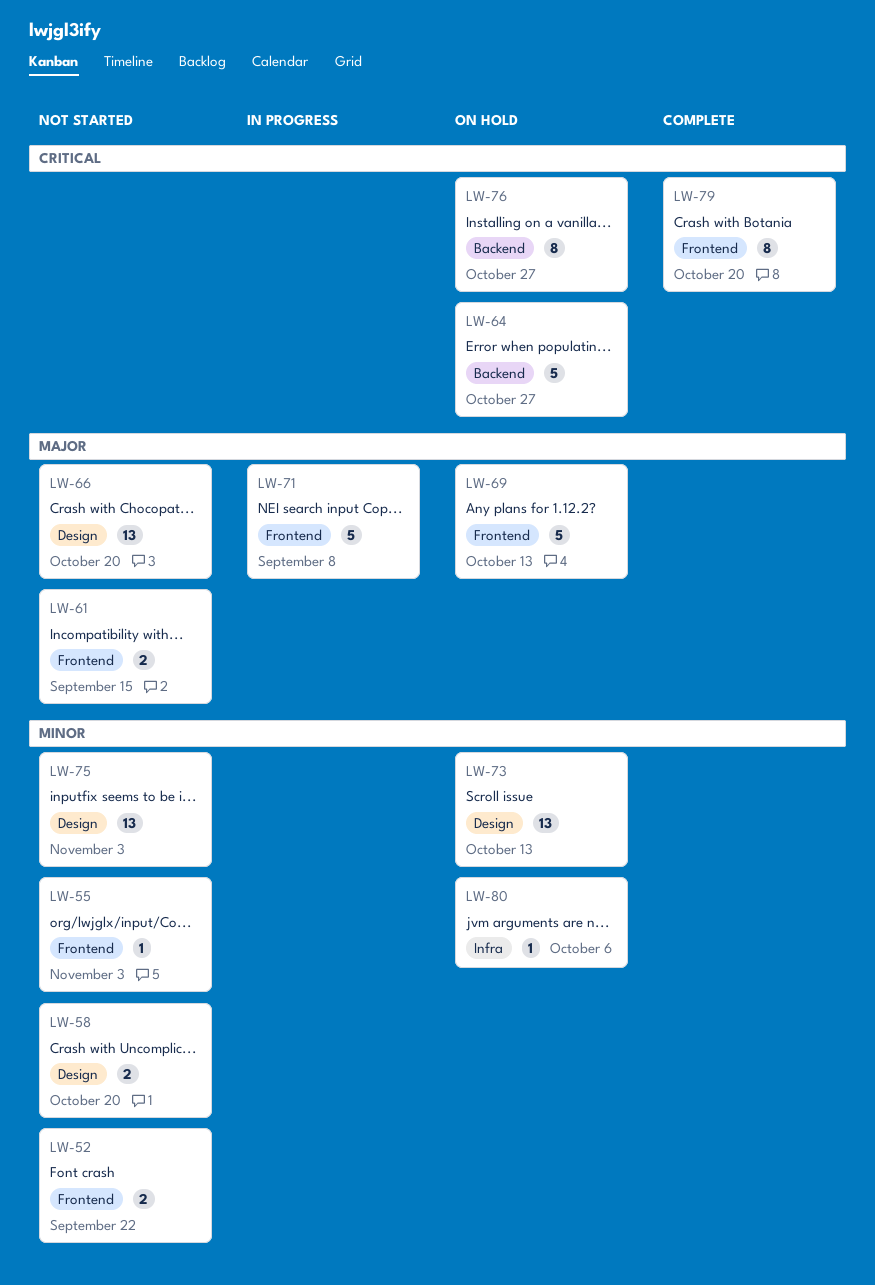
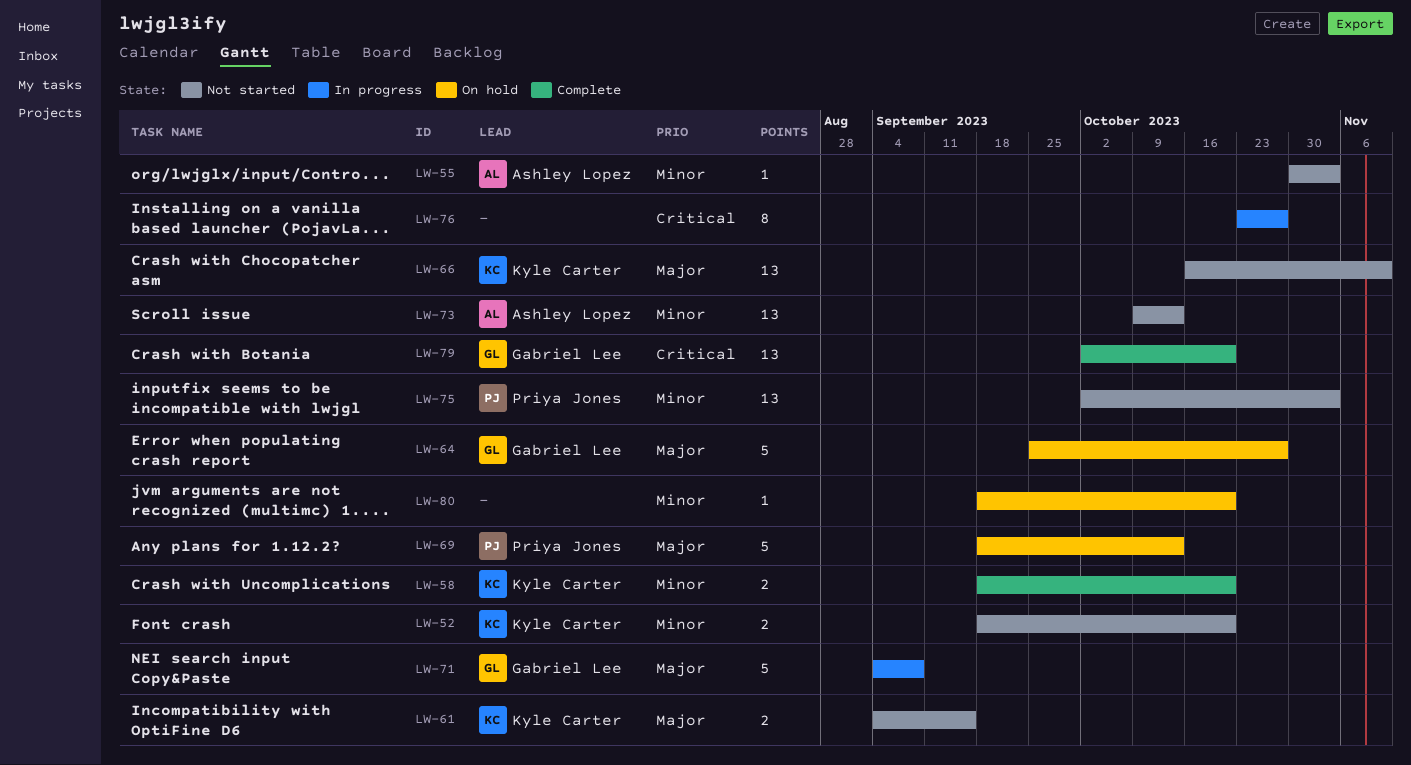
LW-52, due: Sep 22 -> Oct 20
LW-58, status: Not started -> Complete
LW-64, priority: Critical -> Major
LW-66, due: Oct 20 -> Nov 10
LW-73, status: On hold -> Not started
LW-76, status: On hold -> In progress
LW-79, estimate: 8 -> 13
LW-80, due: Oct 6 -> Oct 20

